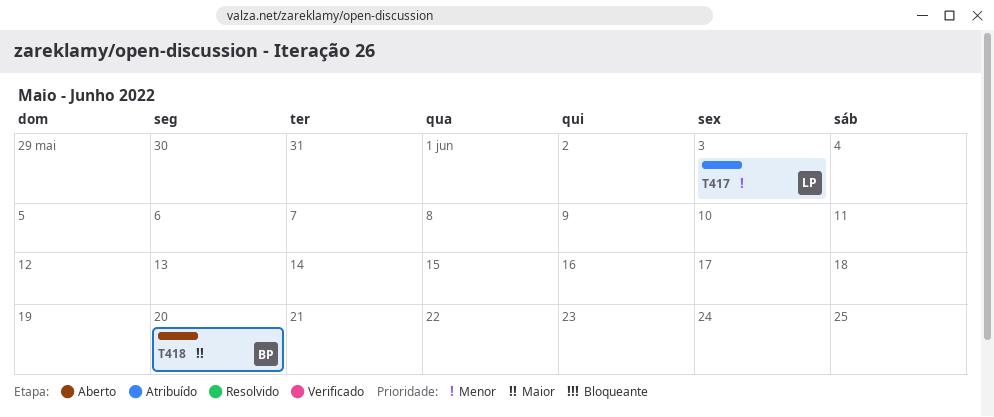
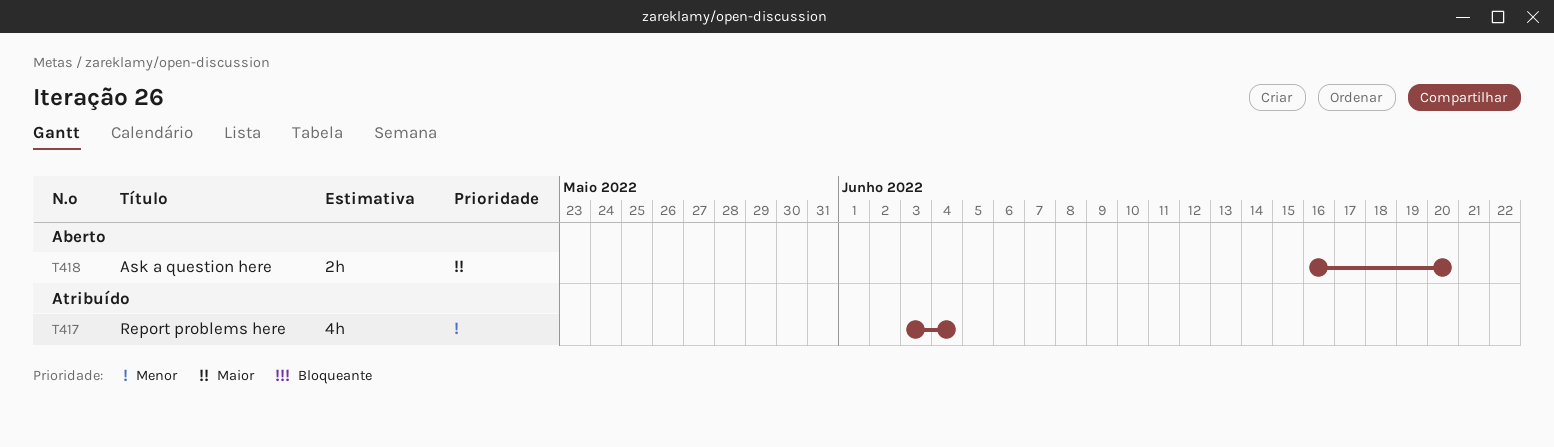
T417, due: Jun 3 -> Jun 4

